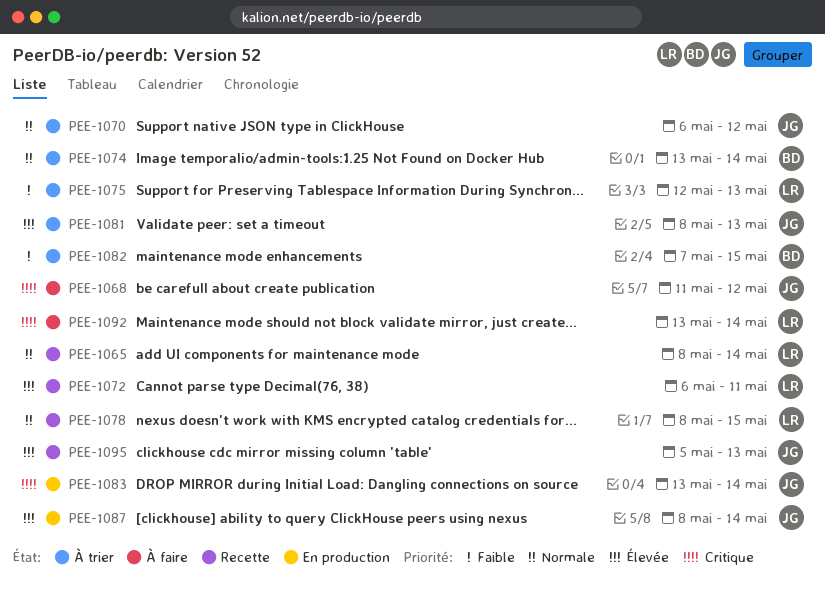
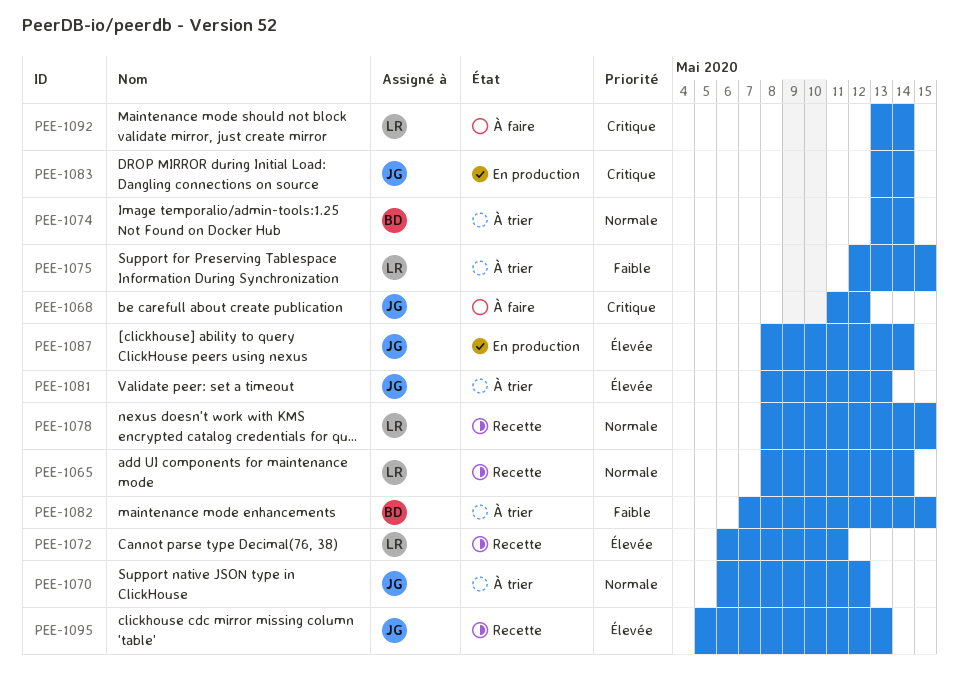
PEE-1075, due: May 13 -> May 15

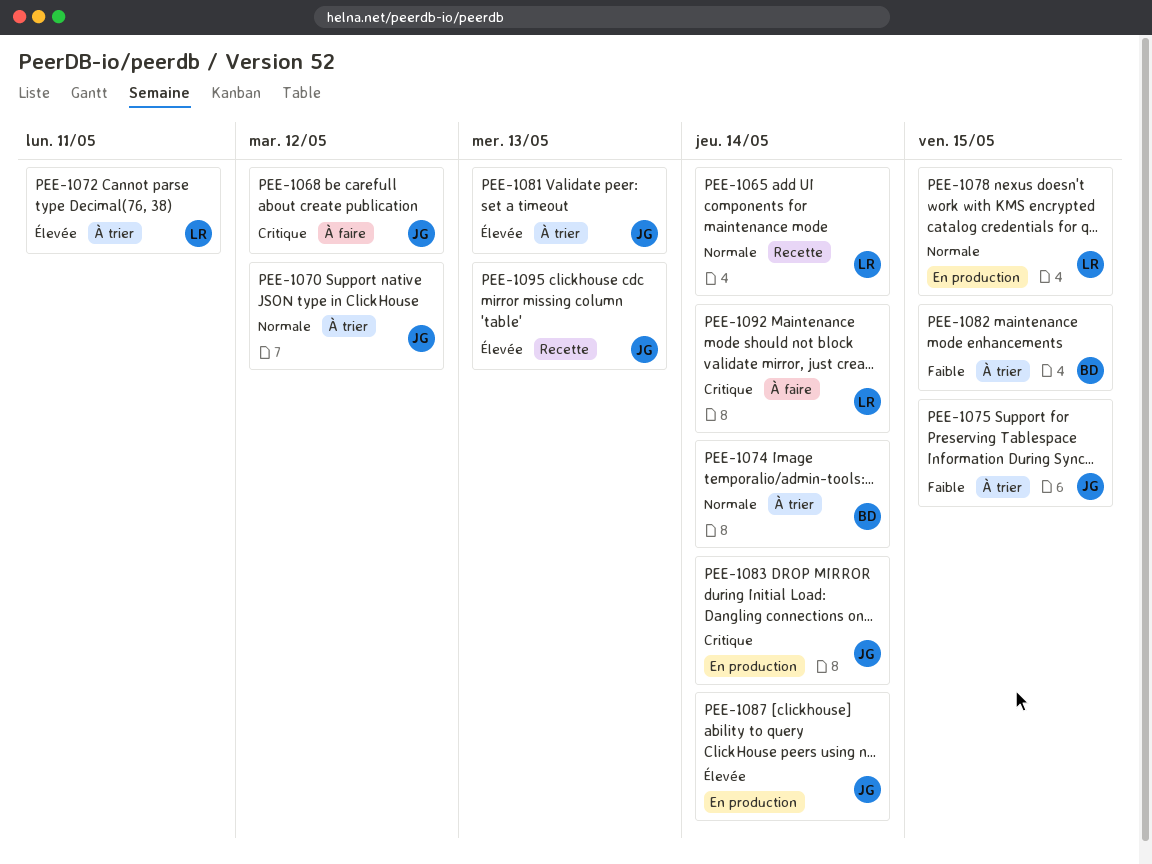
PEE-1072, status: Recette -> À trier
PEE-1075, owner: LR -> JG
PEE-1078, status: Recette -> En production

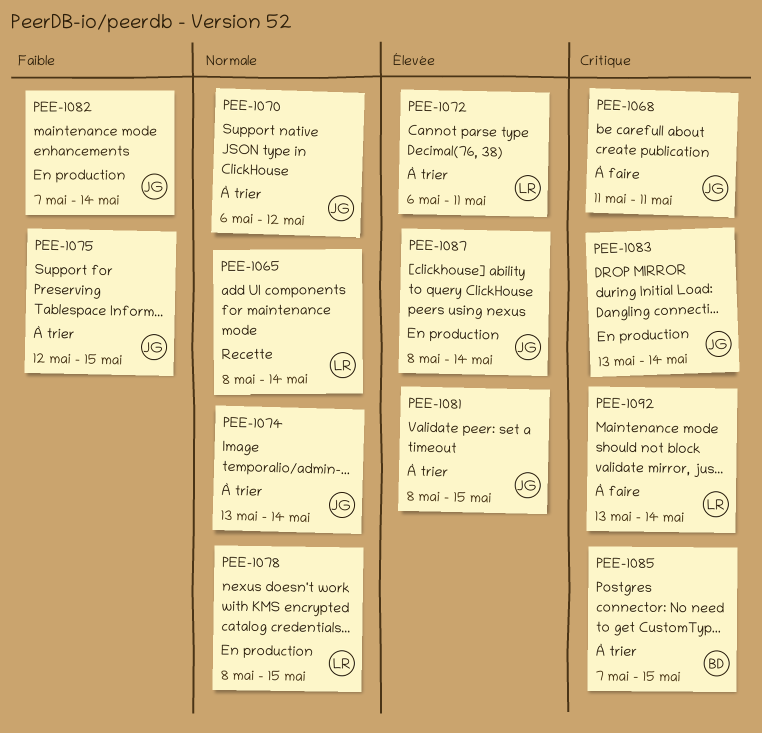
PEE-1068, due: May 12 -> May 11
PEE-1074, owner: BD -> JG
PEE-1081, due: May 13 -> May 15
PEE-1082, status: À trier -> En production
PEE-1082, owner: BD -> JG
PEE-1082, due: May 15 -> May 14
PEE-1085: none -> present
PEE-1095: present -> none

